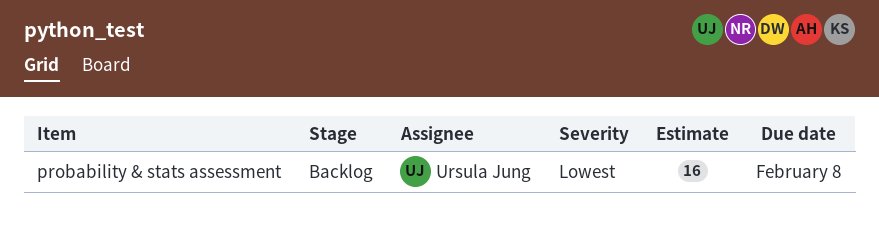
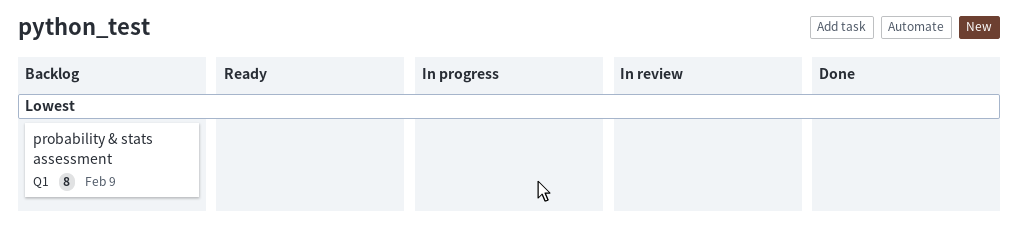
probability & stats assessment, estimate: 16 -> 8
probability & stats assessment, due: Feb 8 -> Feb 9

